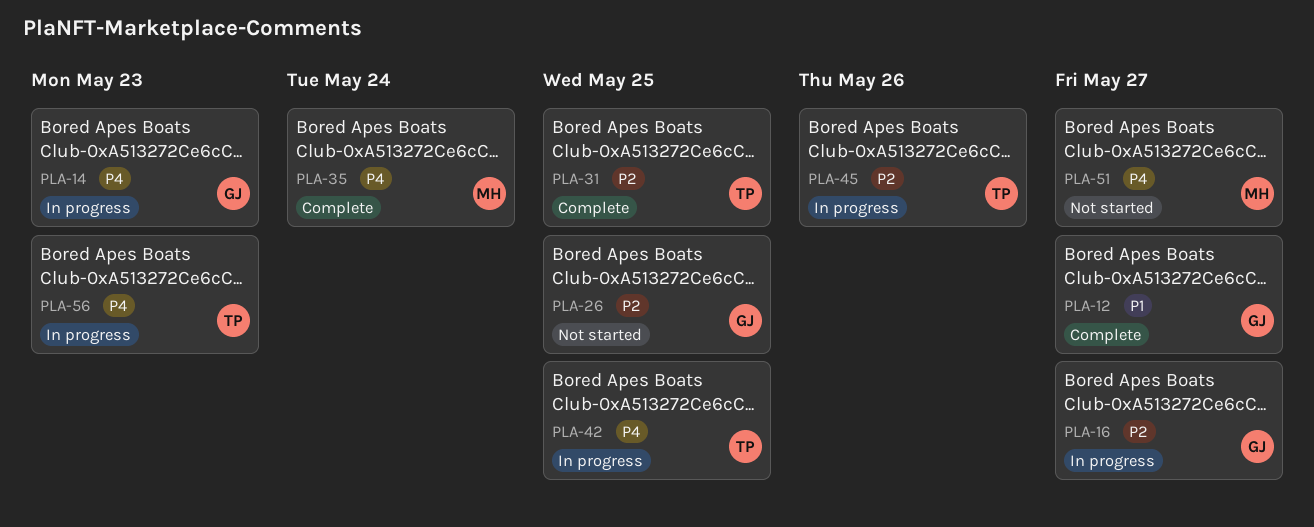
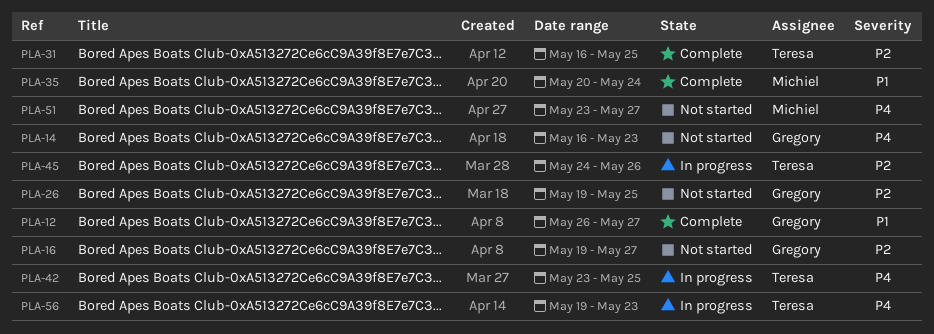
PLA-14, status: In progress -> Not started
PLA-16, status: In progress -> Not started
PLA-35, priority: P4 -> P1

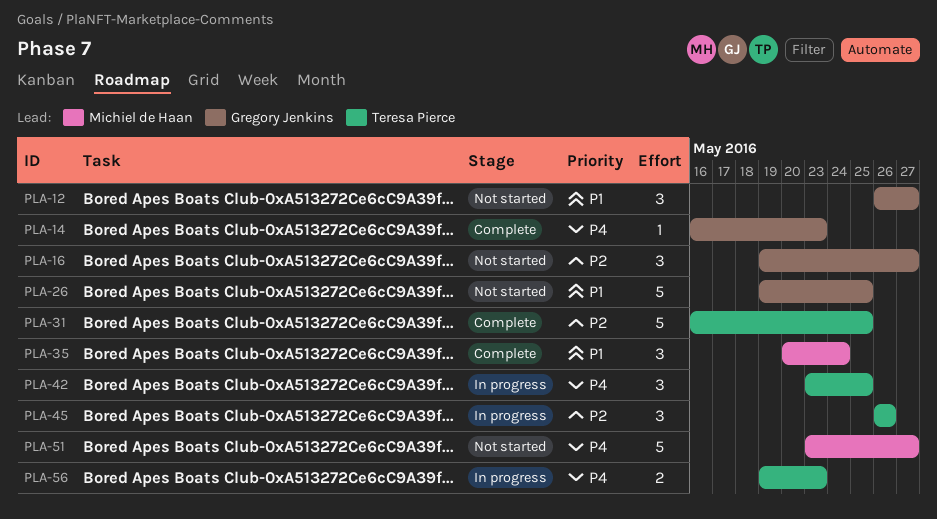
PLA-12, status: Complete -> Not started
PLA-14, status: Not started -> Complete
PLA-26, priority: P2 -> P1
PLA-45, start: May 24 -> May 26

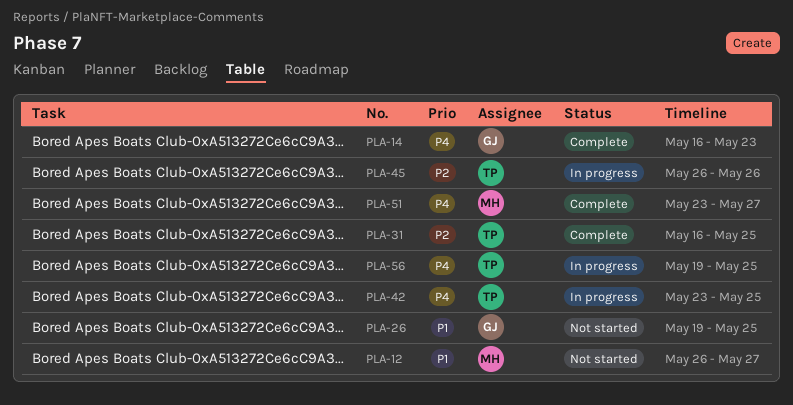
PLA-12, owner: Gregory Jenkins -> Michiel de Haan
PLA-16: present -> none
PLA-35: present -> none
PLA-51, status: Not started -> Complete
PLA-56, due: May 23 -> May 25

